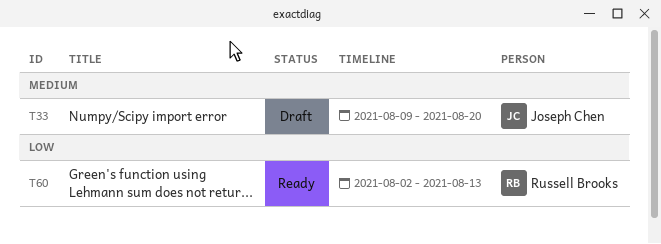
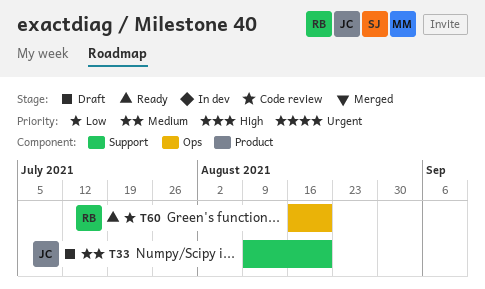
T60, start: Aug 2 -> Aug 16
T60, due: Aug 13 -> Aug 20

